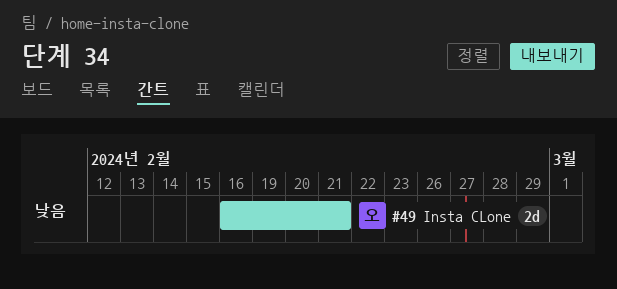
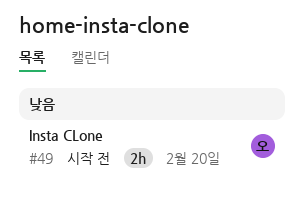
#49, estimate: 2d -> 2h
#49, due: Feb 21 -> Feb 20

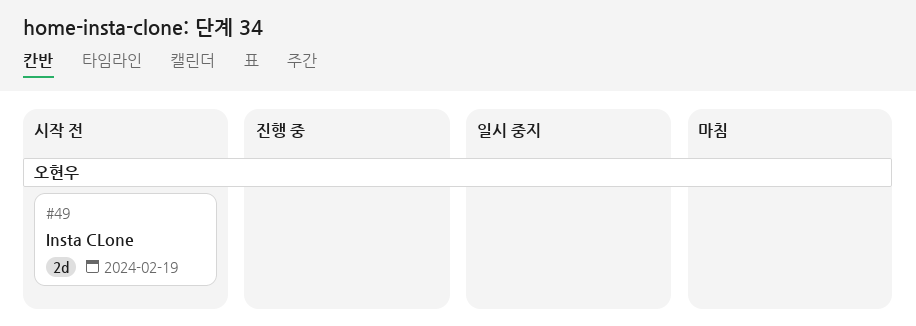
#49, estimate: 2h -> 2d
#49, due: Feb 20 -> Feb 19

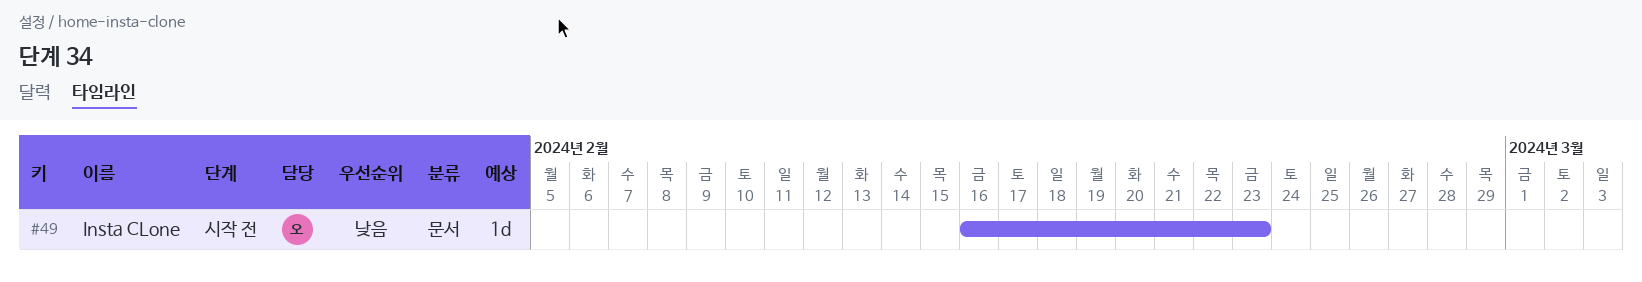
#49, estimate: 2d -> 1d
#49, due: Feb 19 -> Feb 23

